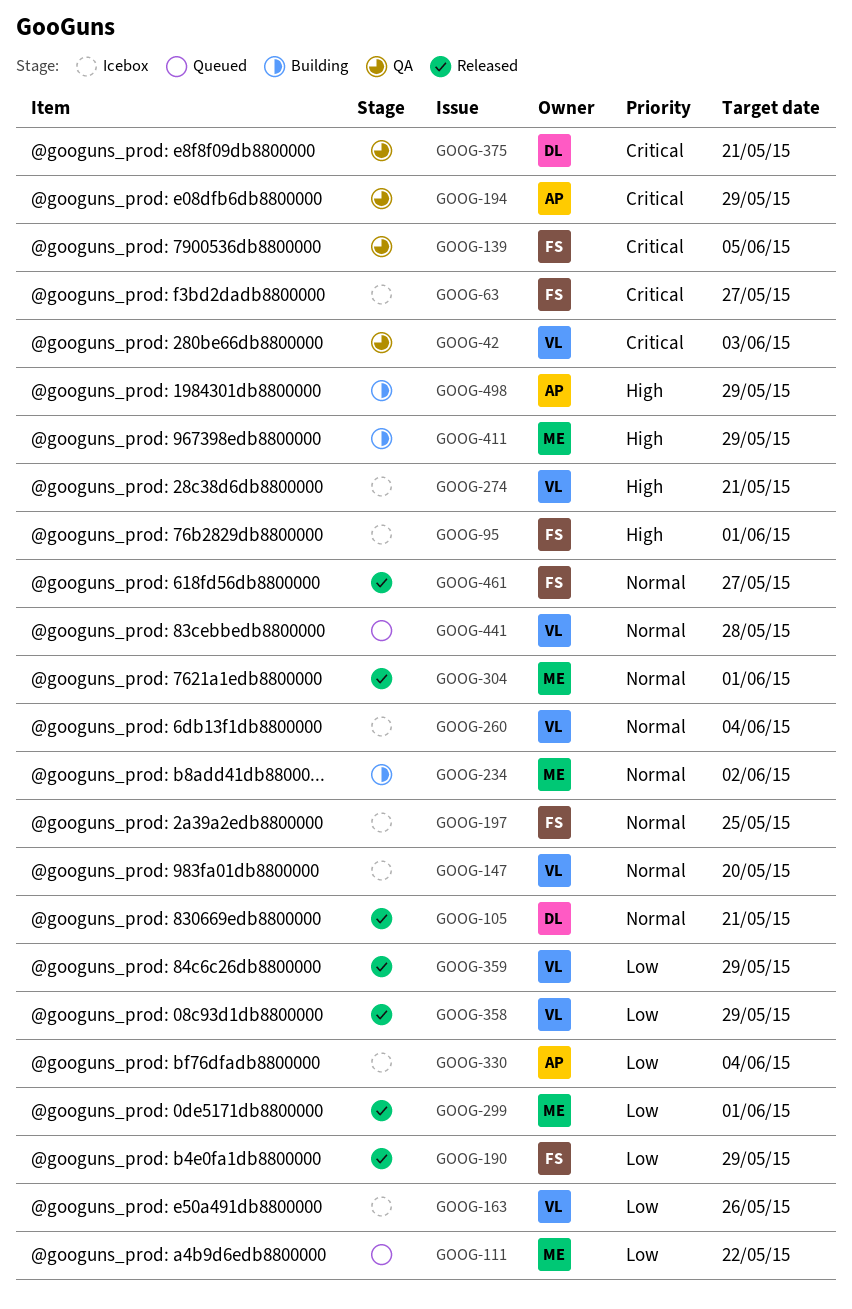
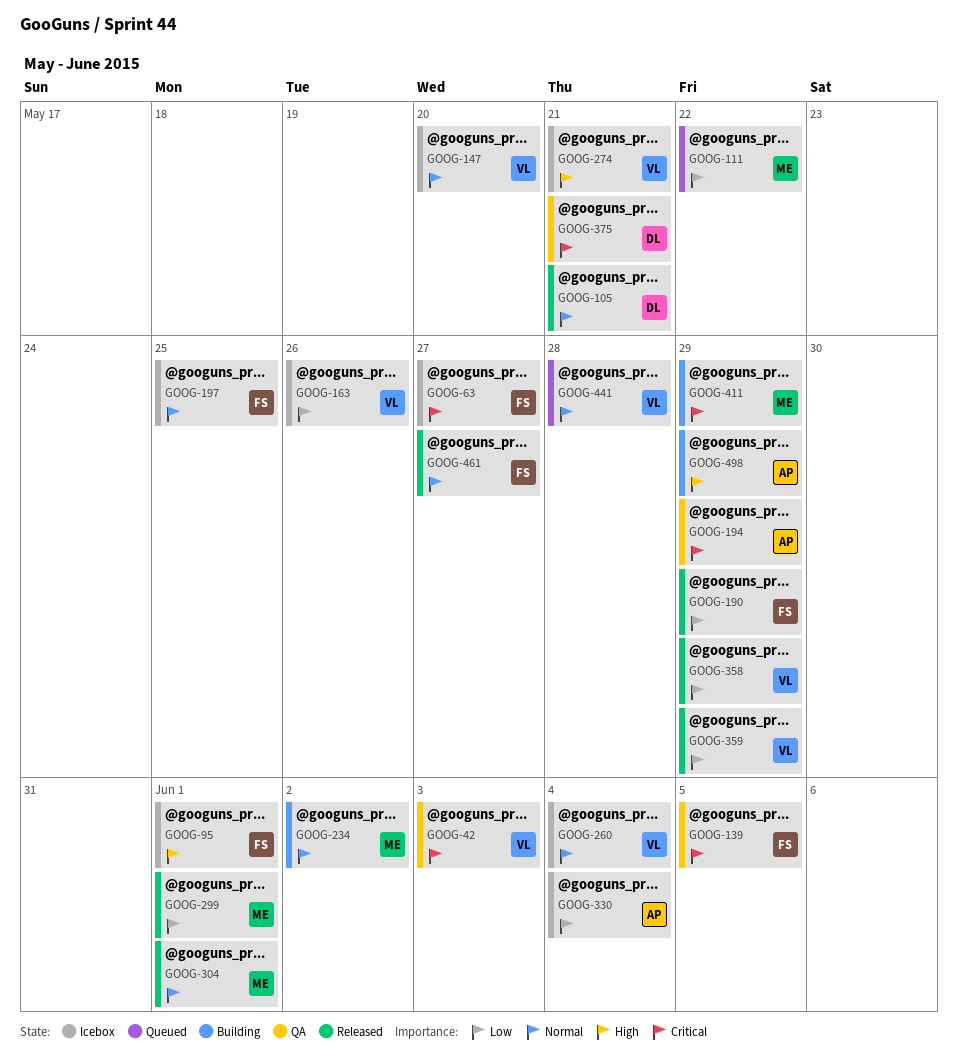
GOOG-411, priority: High -> Critical

